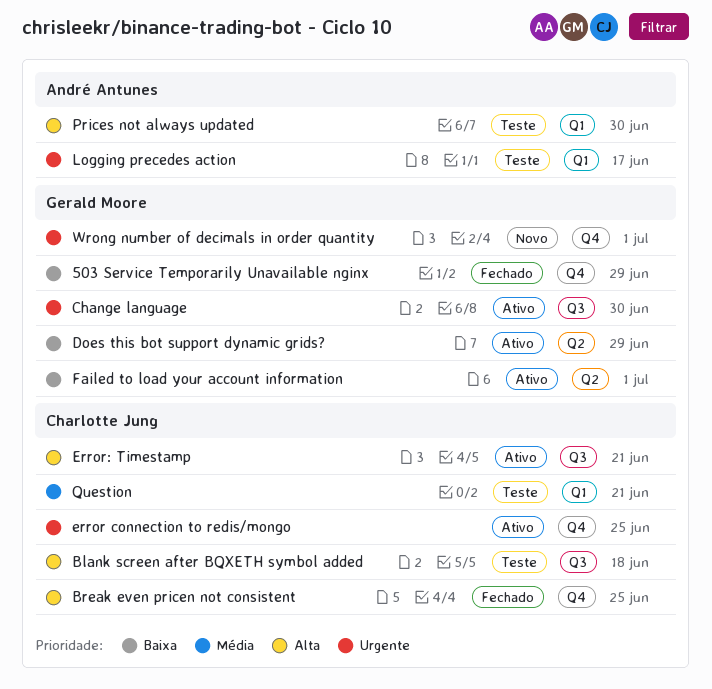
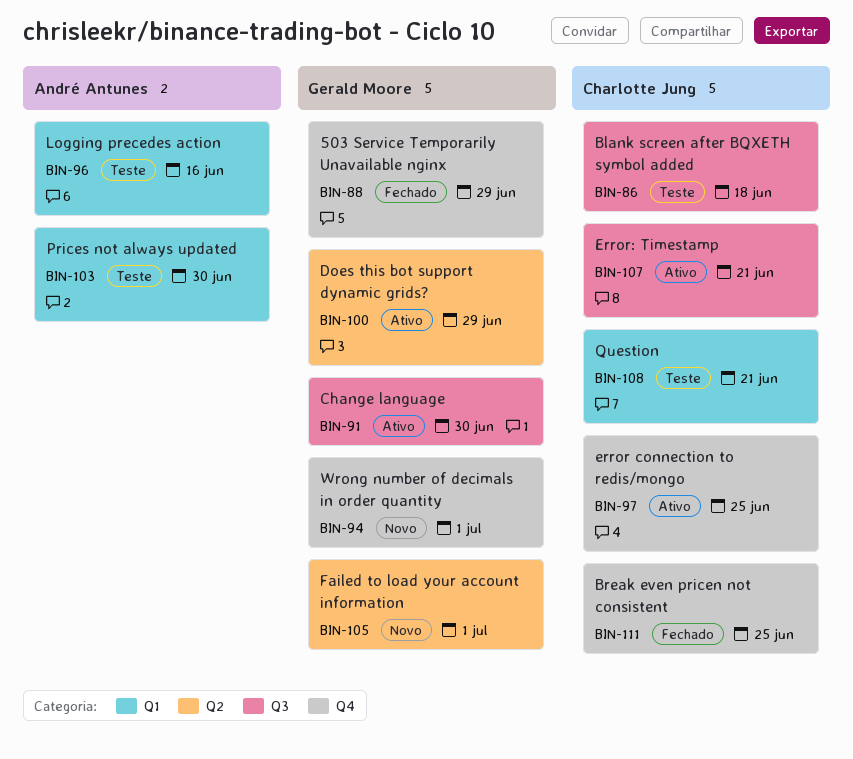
Failed to load your account information, status: Ativo -> Novo
Logging precedes action, due: Jun 17 -> Jun 16

